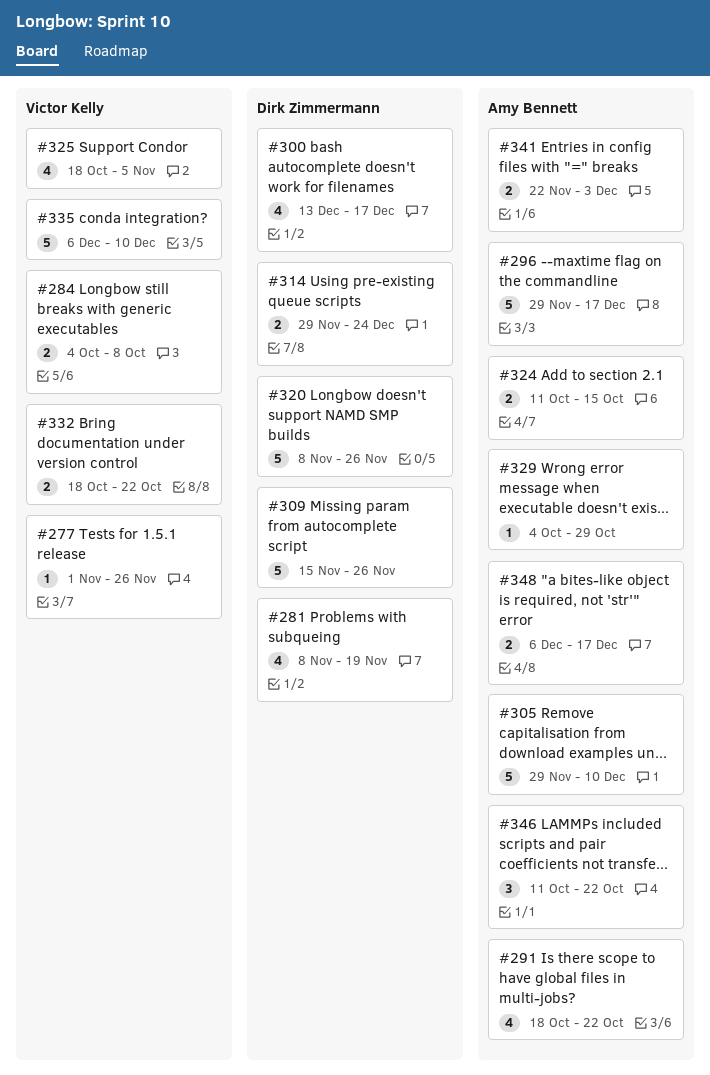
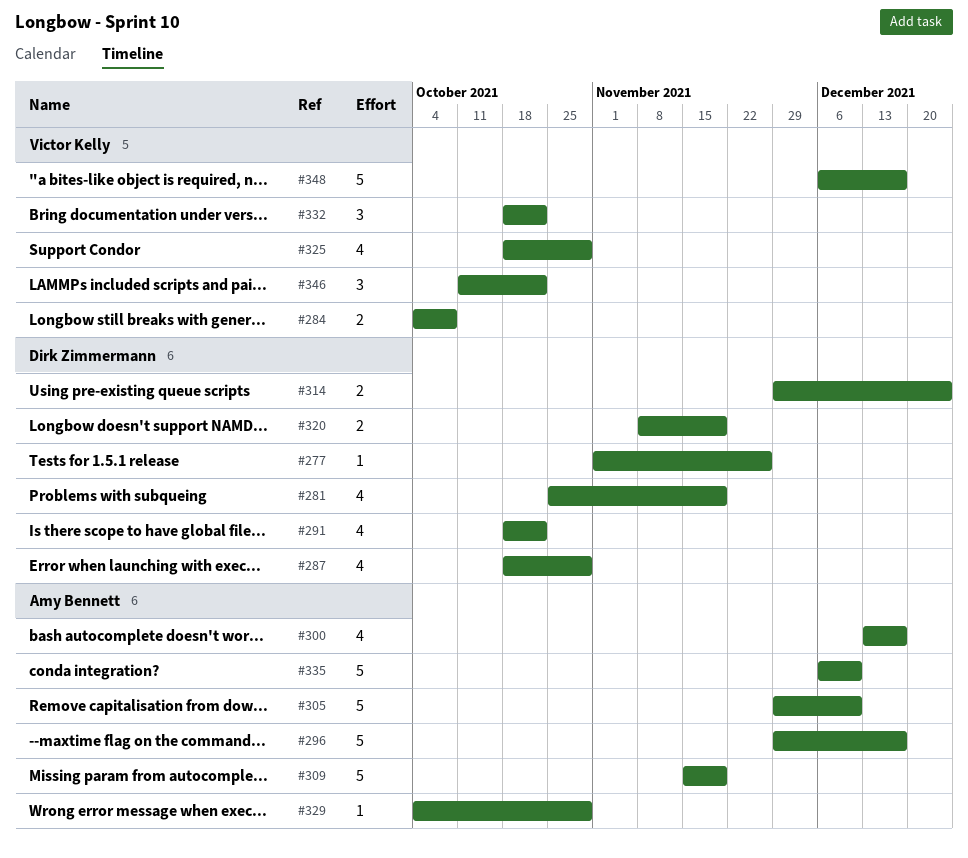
#277, owner: Victor Kelly -> Dirk Zimmermann
#281, start: Nov 8 -> Oct 25
#287: none -> present
#291, owner: Amy Bennett -> Dirk Zimmermann
#300, owner: Dirk Zimmermann -> Amy Bennett
#309, owner: Dirk Zimmermann -> Amy Bennett
#309, due: Nov 26 -> Nov 19
#320, estimate: 5 -> 2
#320, due: Nov 26 -> Nov 19
#324: present -> none
#325, due: Nov 5 -> Oct 29
#332, estimate: 2 -> 3
#335, owner: Victor Kelly -> Amy Bennett
#341: present -> none
#346, owner: Amy Bennett -> Victor Kelly
#348, owner: Amy Bennett -> Victor Kelly
#348, estimate: 2 -> 5

